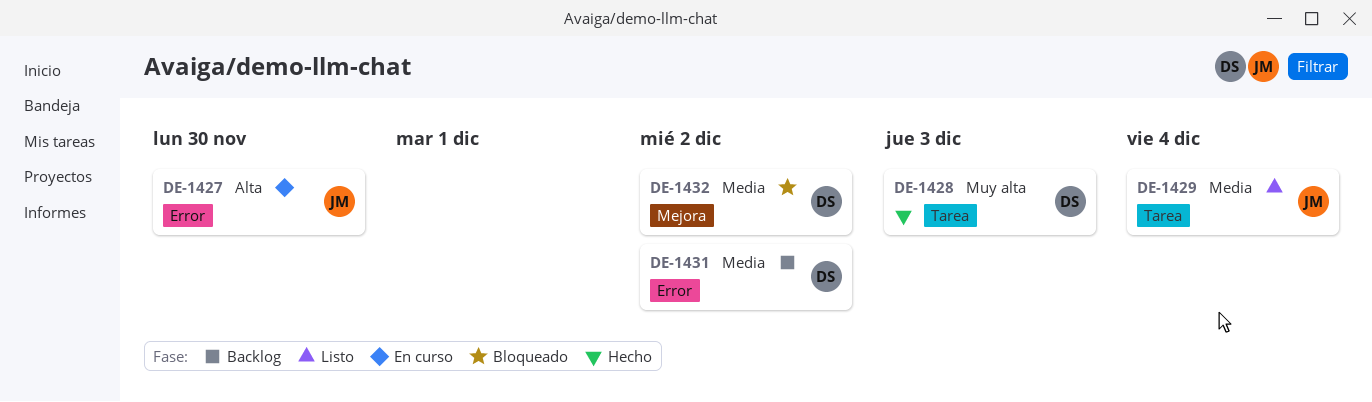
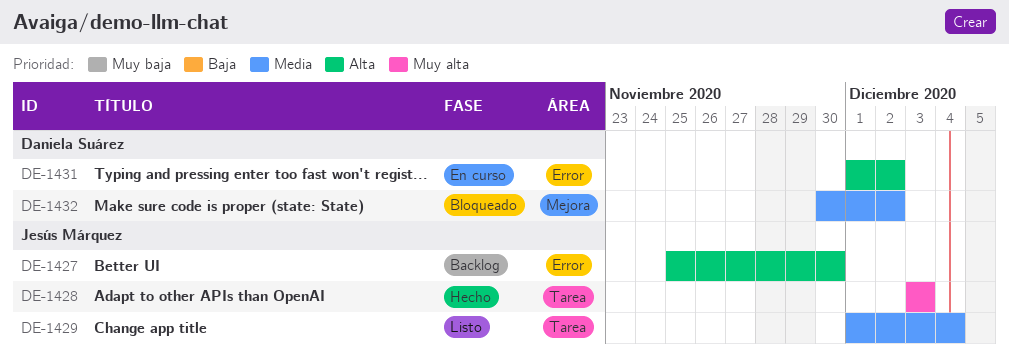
DE-1427, status: En curso -> Backlog
DE-1428, owner: Daniela Suárez -> Jesús Márquez
DE-1431, status: Backlog -> En curso
DE-1431, priority: Media -> Alta

